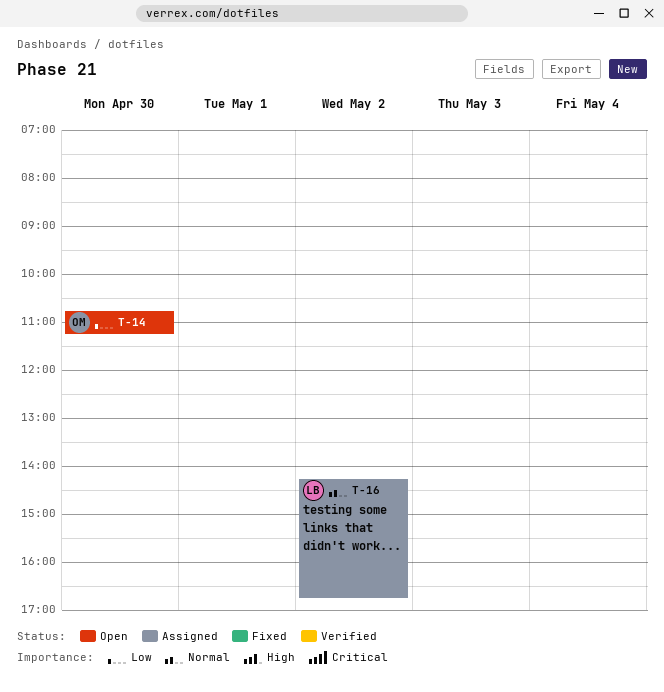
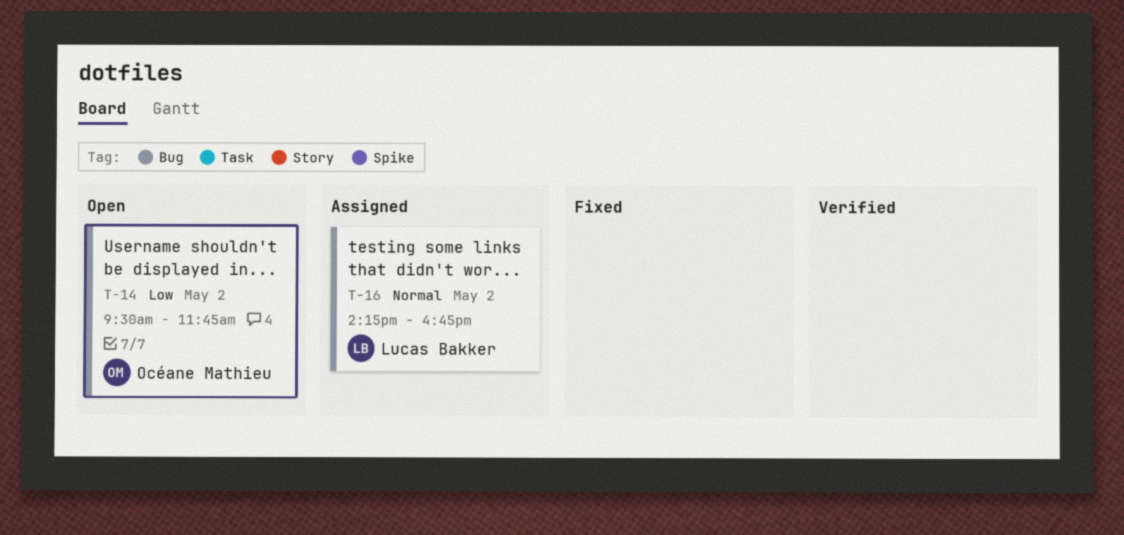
T-14, day: Apr 30 -> May 2
T-14, begins: 10:45 -> 09:30
T-14, ends: 11:15 -> 11:45

